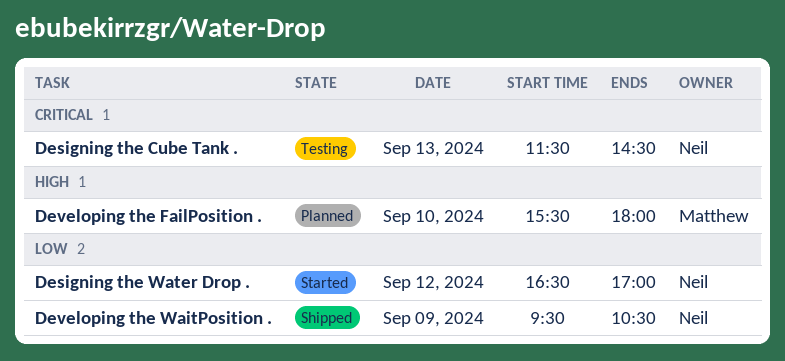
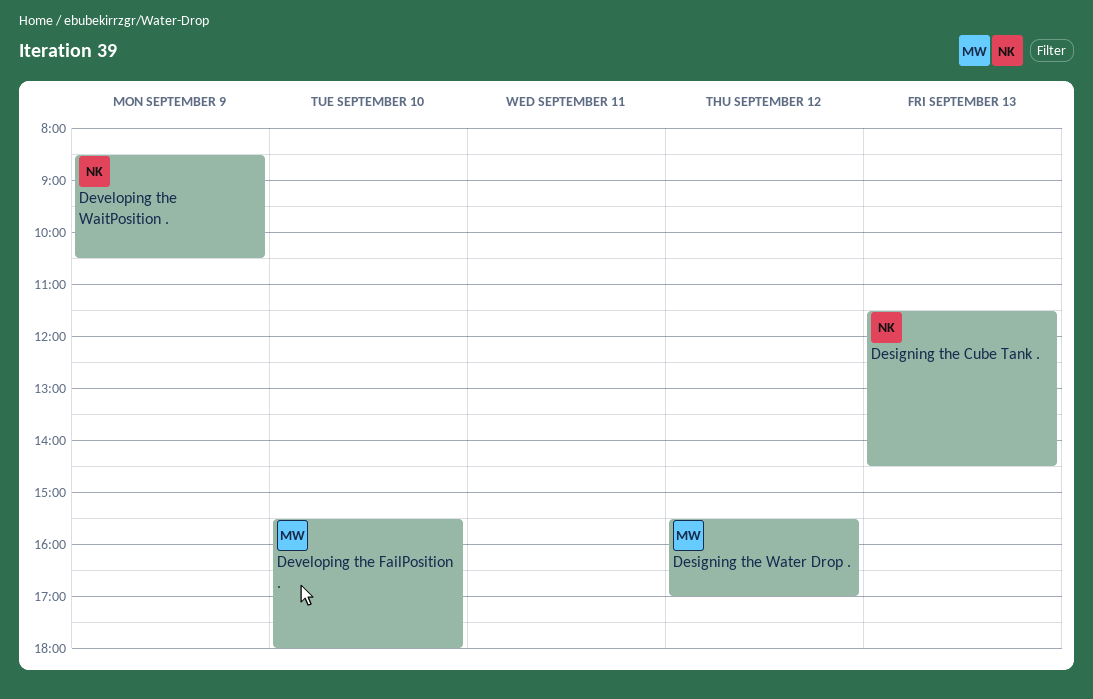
Designing the Water Drop ., owner: Neil -> Matthew
Designing the Water Drop ., begins: 16:30 -> 15:30
Developing the WaitPosition ., begins: 09:30 -> 08:30

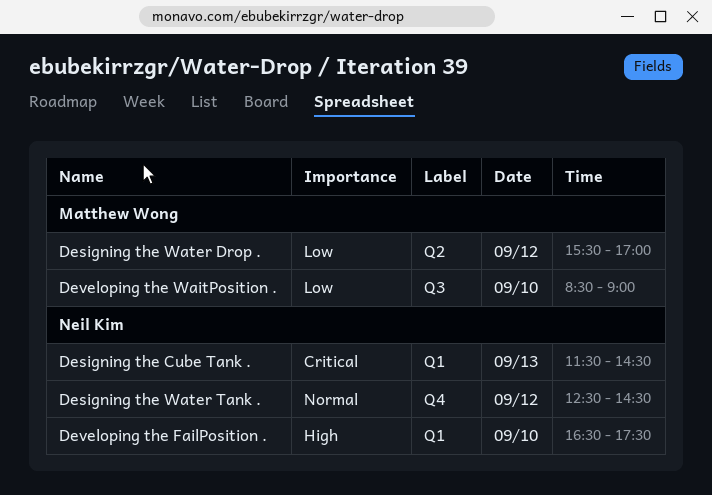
Designing the Water Tank .: none -> present
Developing the FailPosition ., owner: Matthew Wong -> Neil Kim
Developing the FailPosition ., begins: 15:30 -> 16:30
Developing the FailPosition ., ends: 18:00 -> 17:30
Developing the WaitPosition ., owner: Neil Kim -> Matthew Wong
Developing the WaitPosition ., day: Sep 9 -> Sep 10
Developing the WaitPosition ., ends: 10:30 -> 09:00

